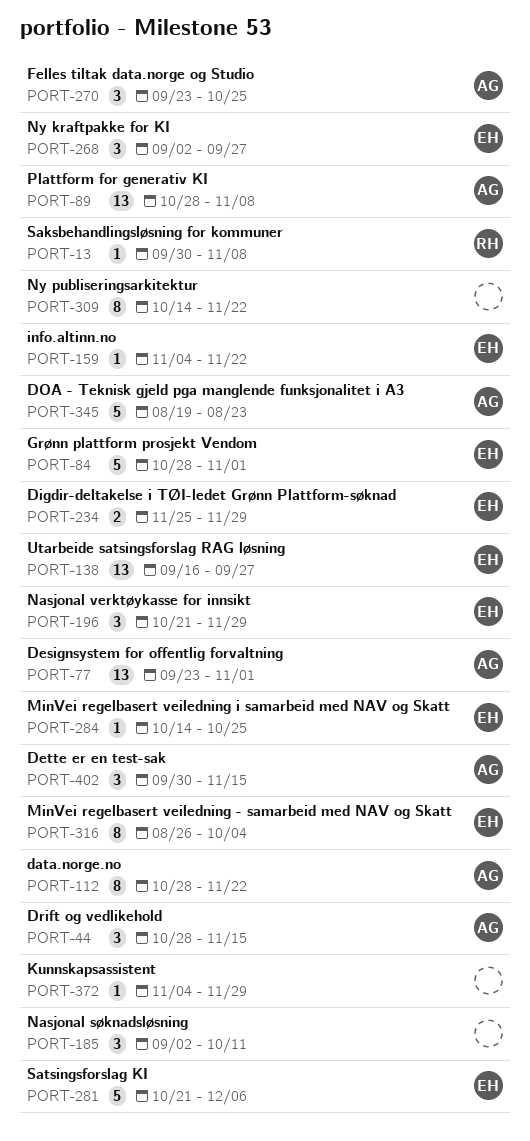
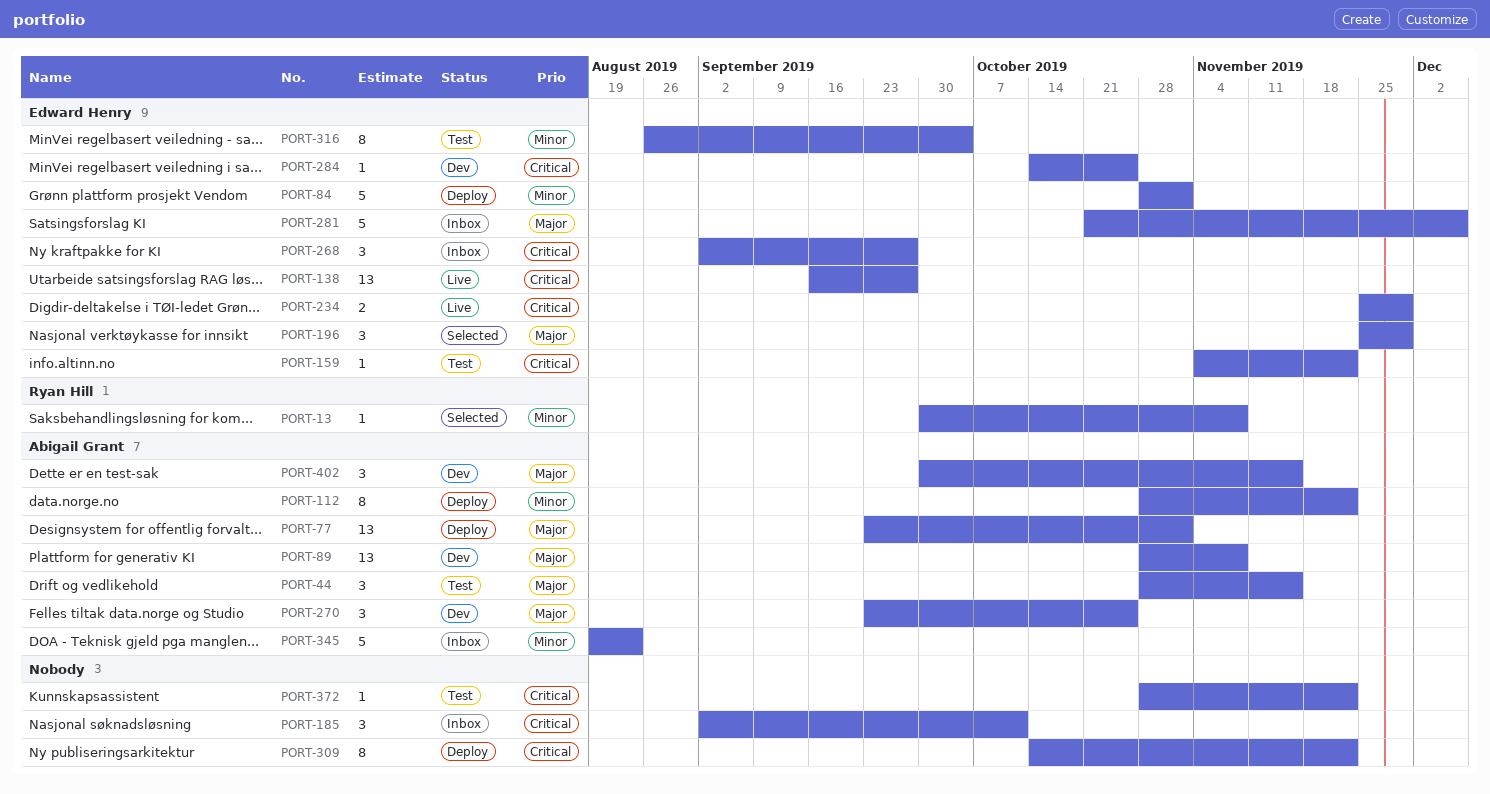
PORT-196, start: Oct 21 -> Nov 25
PORT-372, start: Nov 4 -> Oct 28
PORT-372, due: Nov 29 -> Nov 22

